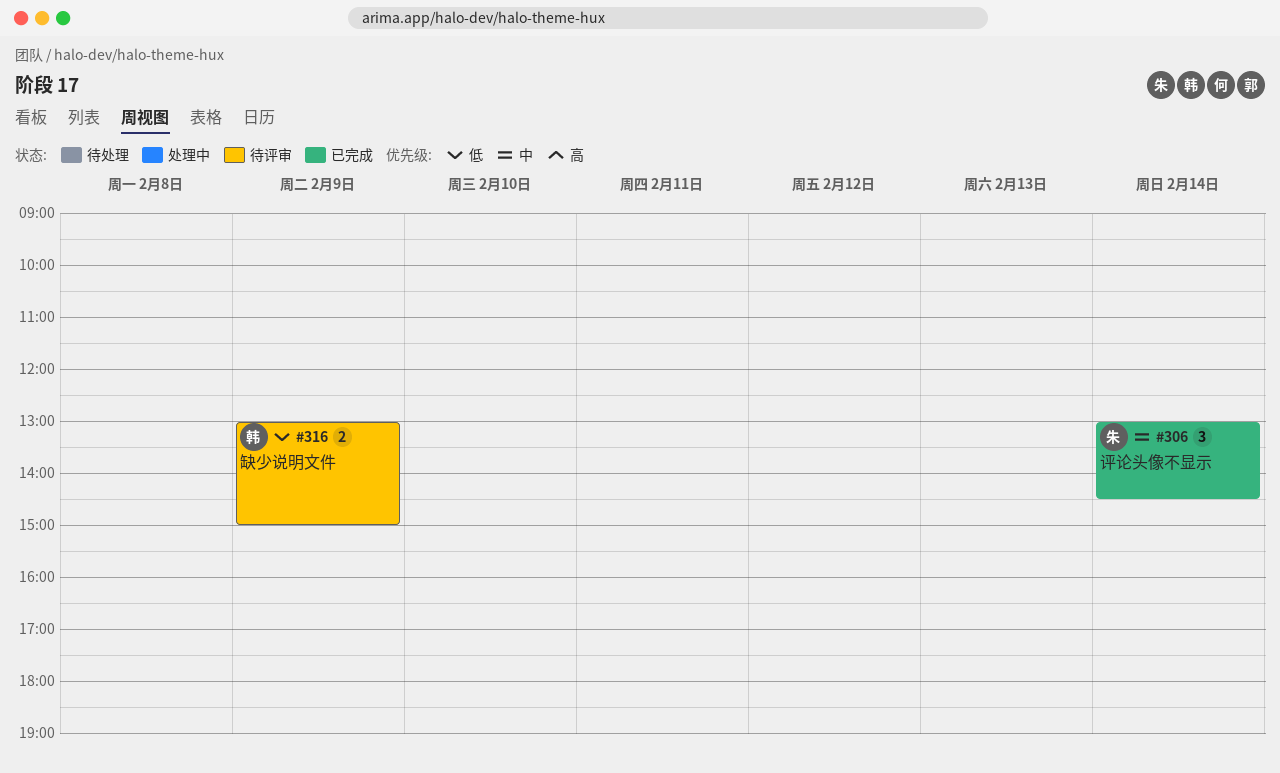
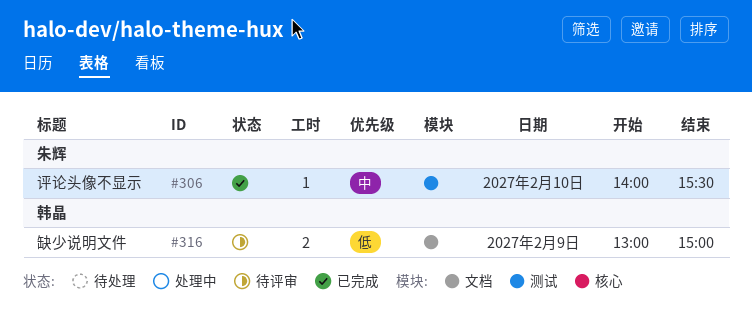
#306, estimate: 3 -> 1
#306, day: Feb 14 -> Feb 10
#306, begins: 13:00 -> 14:00
#306, ends: 14:30 -> 15:30

